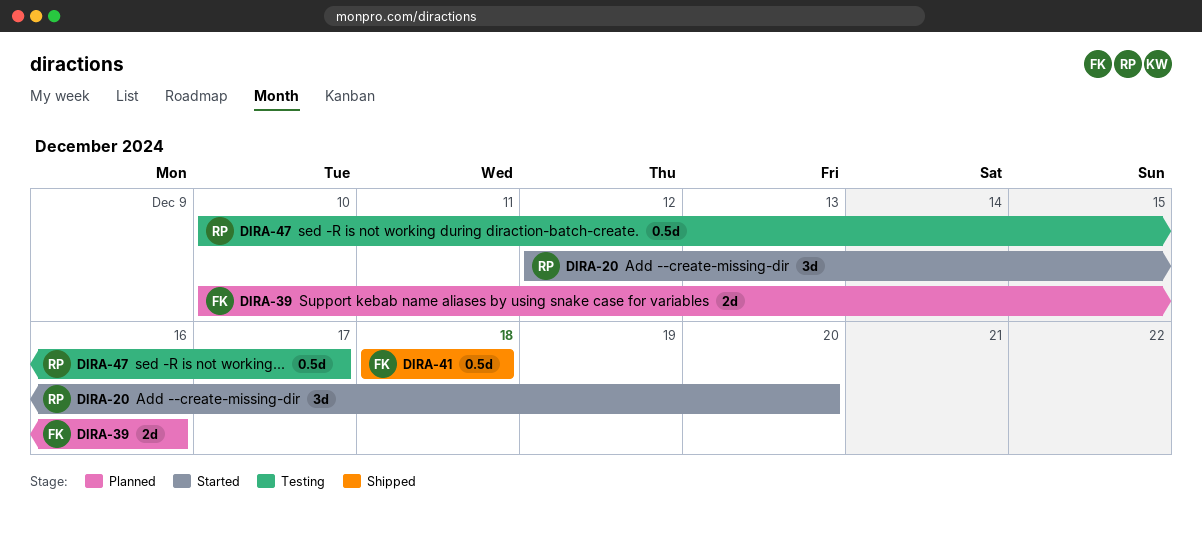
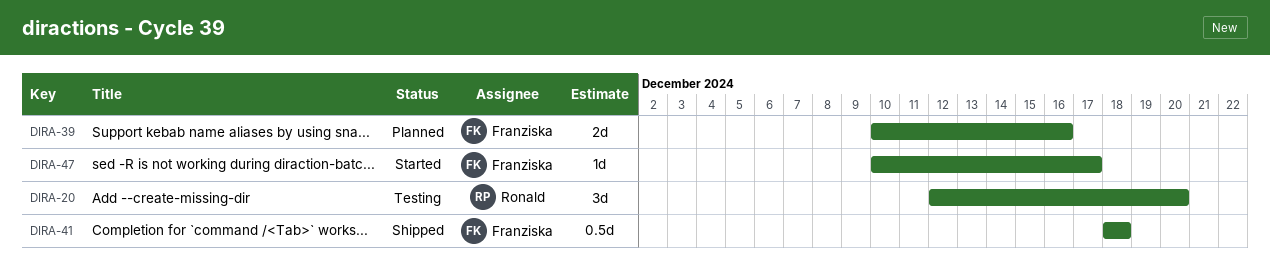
DIRA-20, status: Started -> Testing
DIRA-47, status: Testing -> Started
DIRA-47, owner: Ronald -> Franziska
DIRA-47, estimate: 0.5d -> 1d

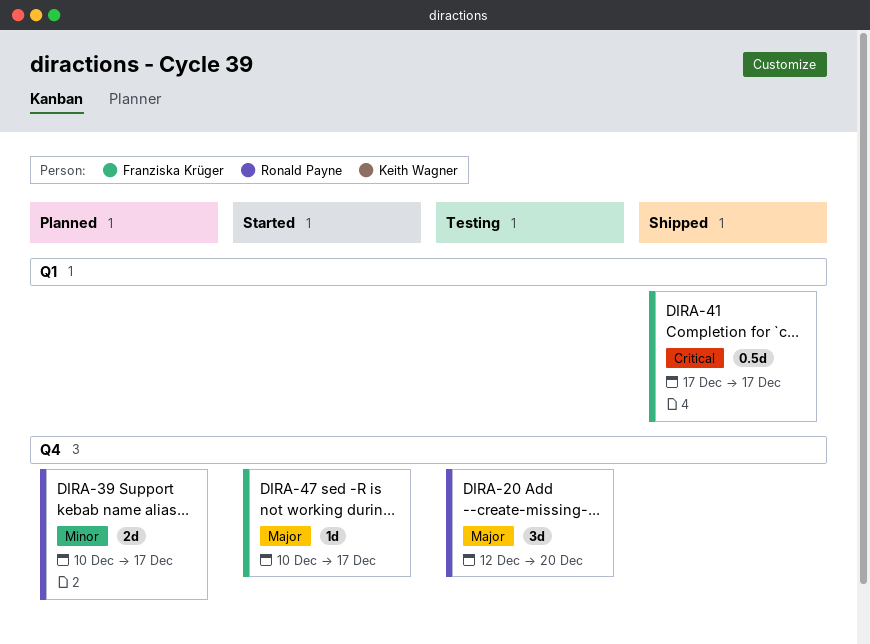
DIRA-39, owner: Franziska Krüger -> Ronald Payne
DIRA-39, due: Dec 16 -> Dec 17
DIRA-41, start: Dec 18 -> Dec 17
DIRA-41, due: Dec 18 -> Dec 17

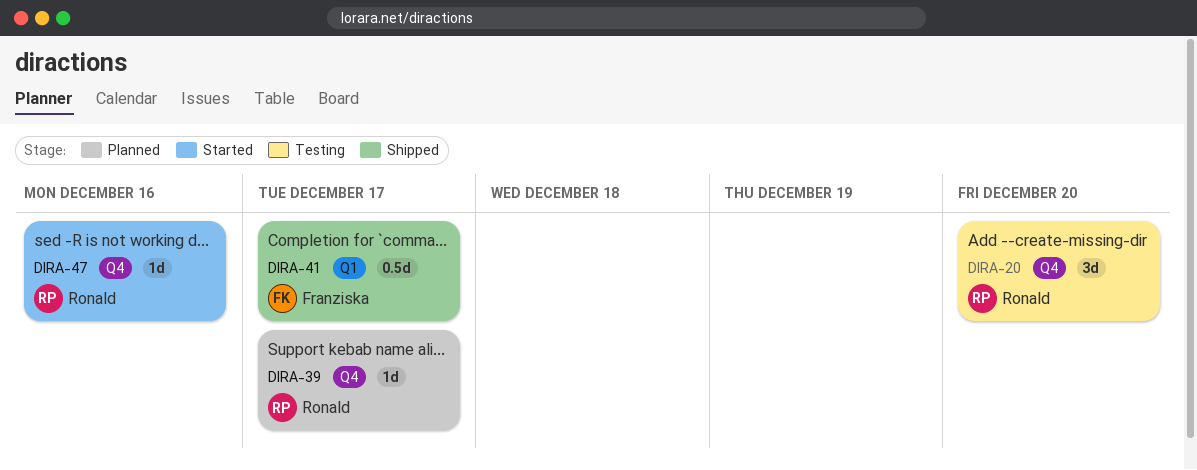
DIRA-39, estimate: 2d -> 1d
DIRA-47, owner: Franziska Krüger -> Ronald Payne
DIRA-47, due: Dec 17 -> Dec 16

